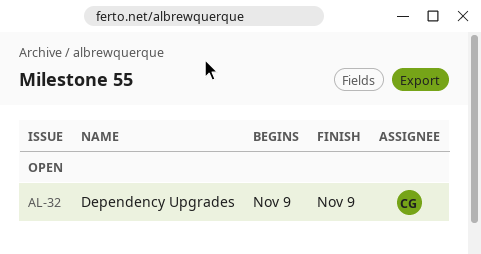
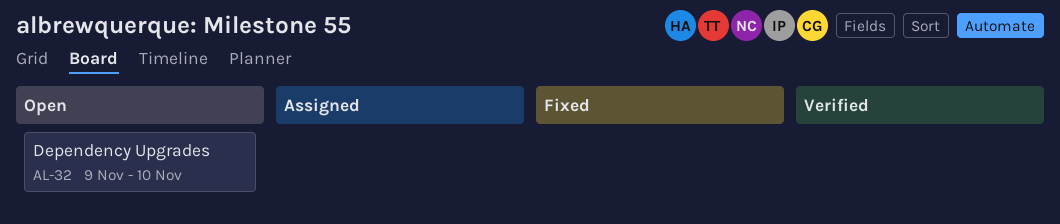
AL-32, due: Nov 9 -> Nov 10

